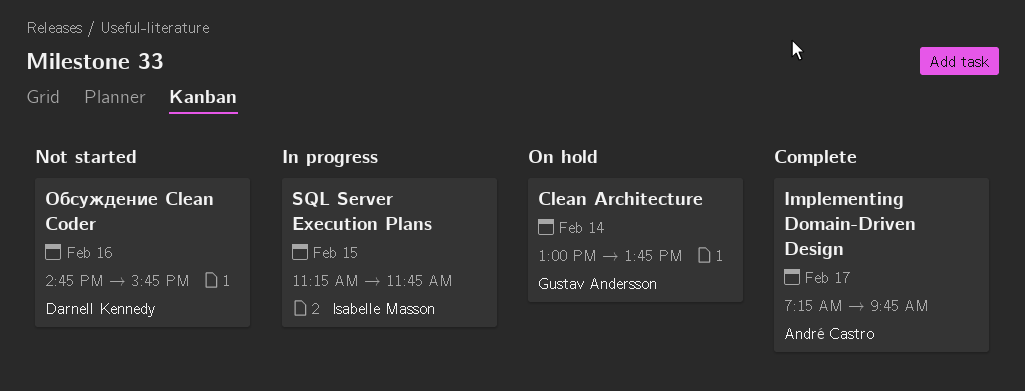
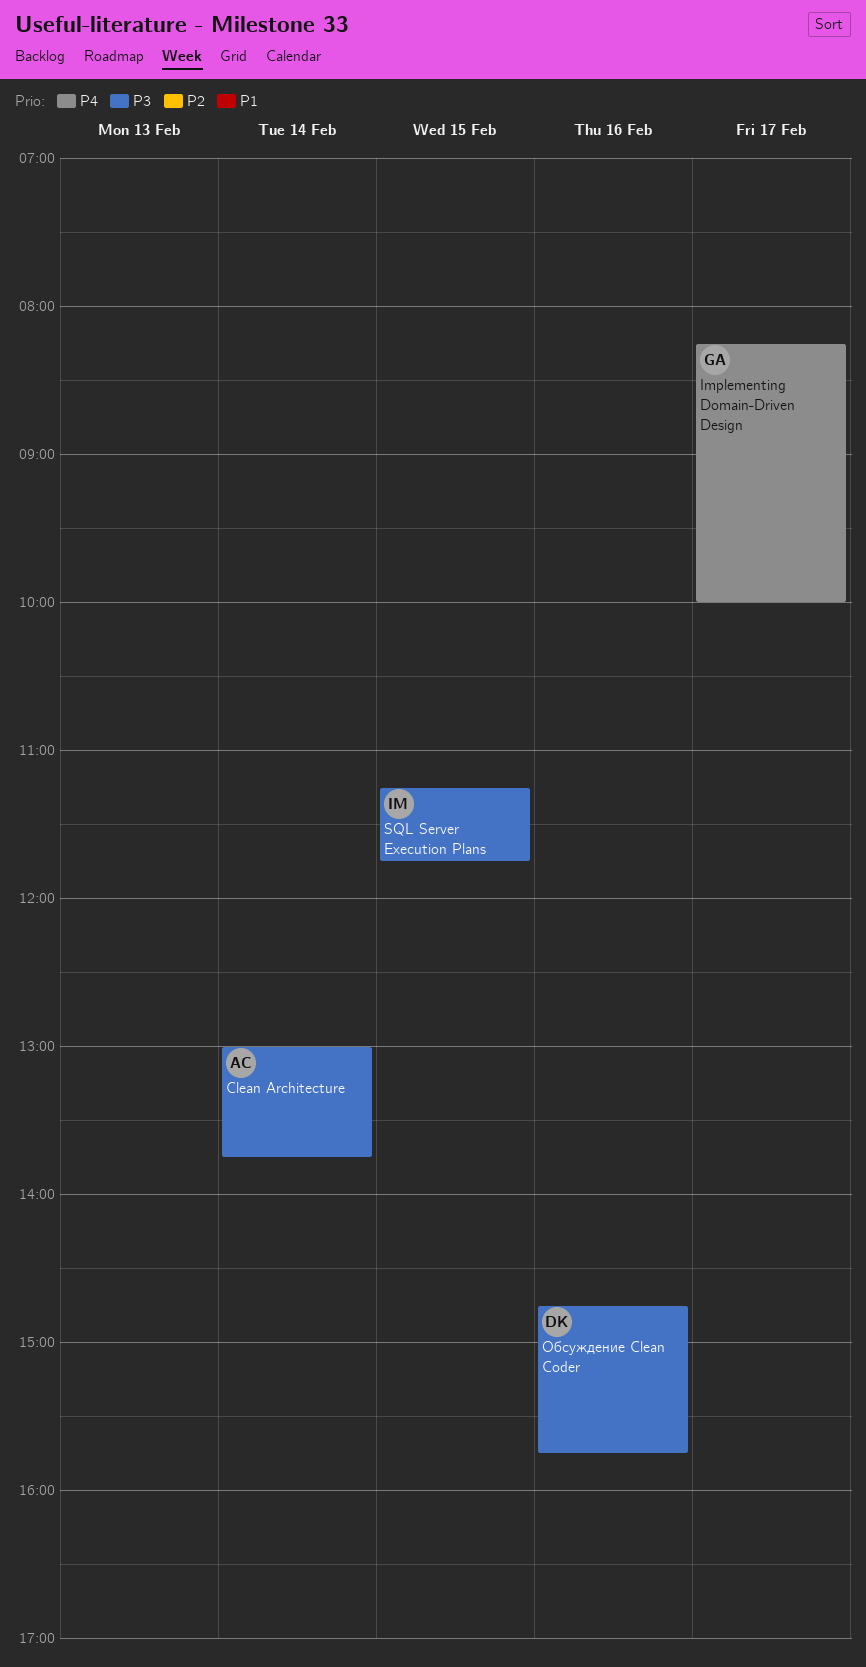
Clean Architecture, owner: Gustav Andersson -> André Castro
Implementing Domain-Driven Design, owner: André Castro -> Gustav Andersson
Implementing Domain-Driven Design, begins: 07:15 -> 08:15
Implementing Domain-Driven Design, ends: 09:45 -> 10:00

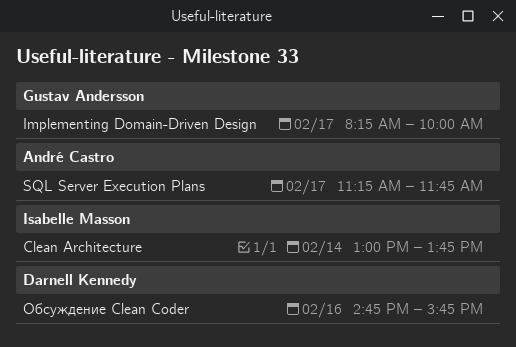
Clean Architecture, owner: André Castro -> Isabelle Masson
SQL Server Execution Plans, owner: Isabelle Masson -> André Castro
SQL Server Execution Plans, day: Feb 15 -> Feb 17

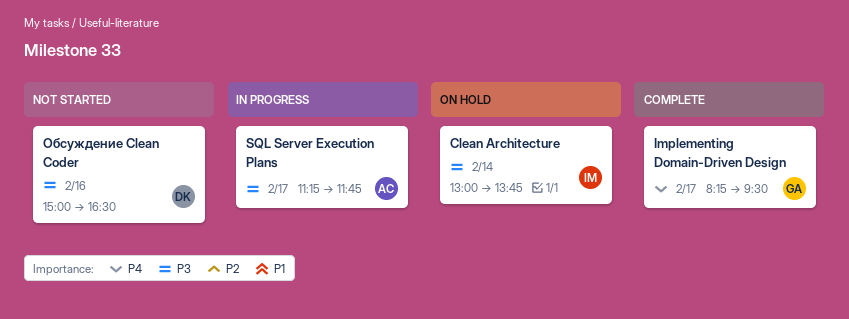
Implementing Domain-Driven Design, ends: 10:00 -> 09:30
Обсуждение Clean Coder, begins: 14:45 -> 15:00
Обсуждение Clean Coder, ends: 15:45 -> 16:30

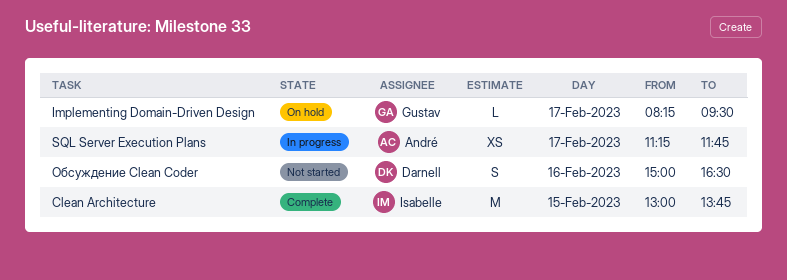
Clean Architecture, status: On hold -> Complete
Clean Architecture, day: Feb 14 -> Feb 15
Implementing Domain-Driven Design, status: Complete -> On hold

